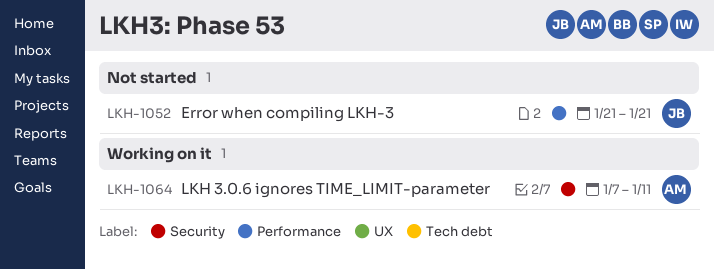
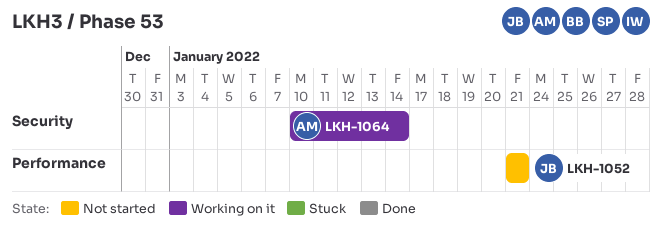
LKH-1064, start: Jan 7 -> Jan 10
LKH-1064, due: Jan 11 -> Jan 14

